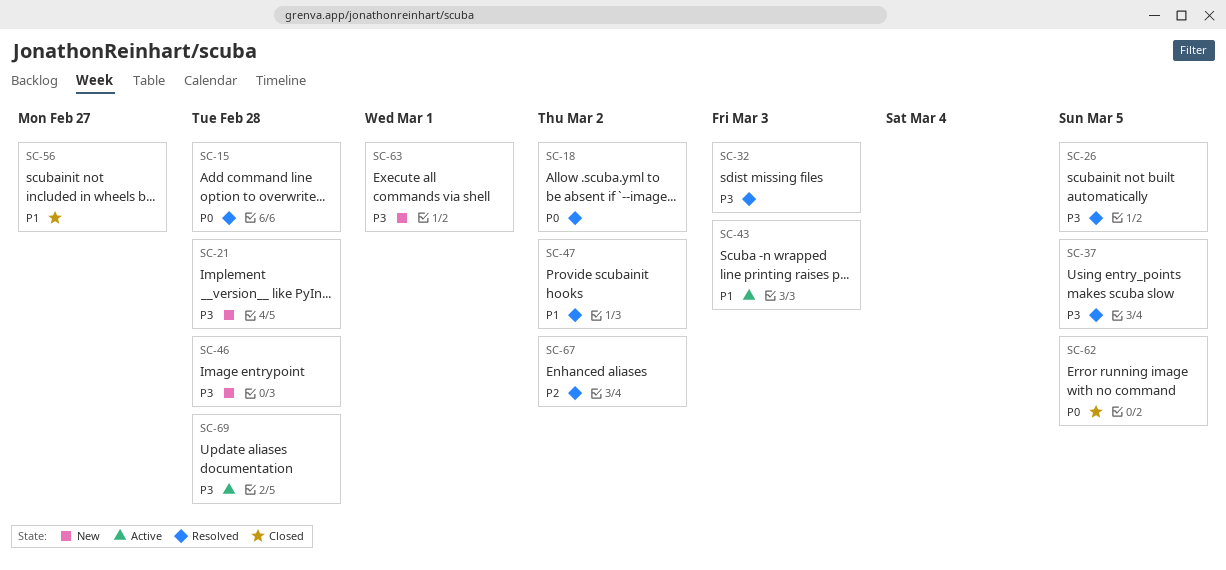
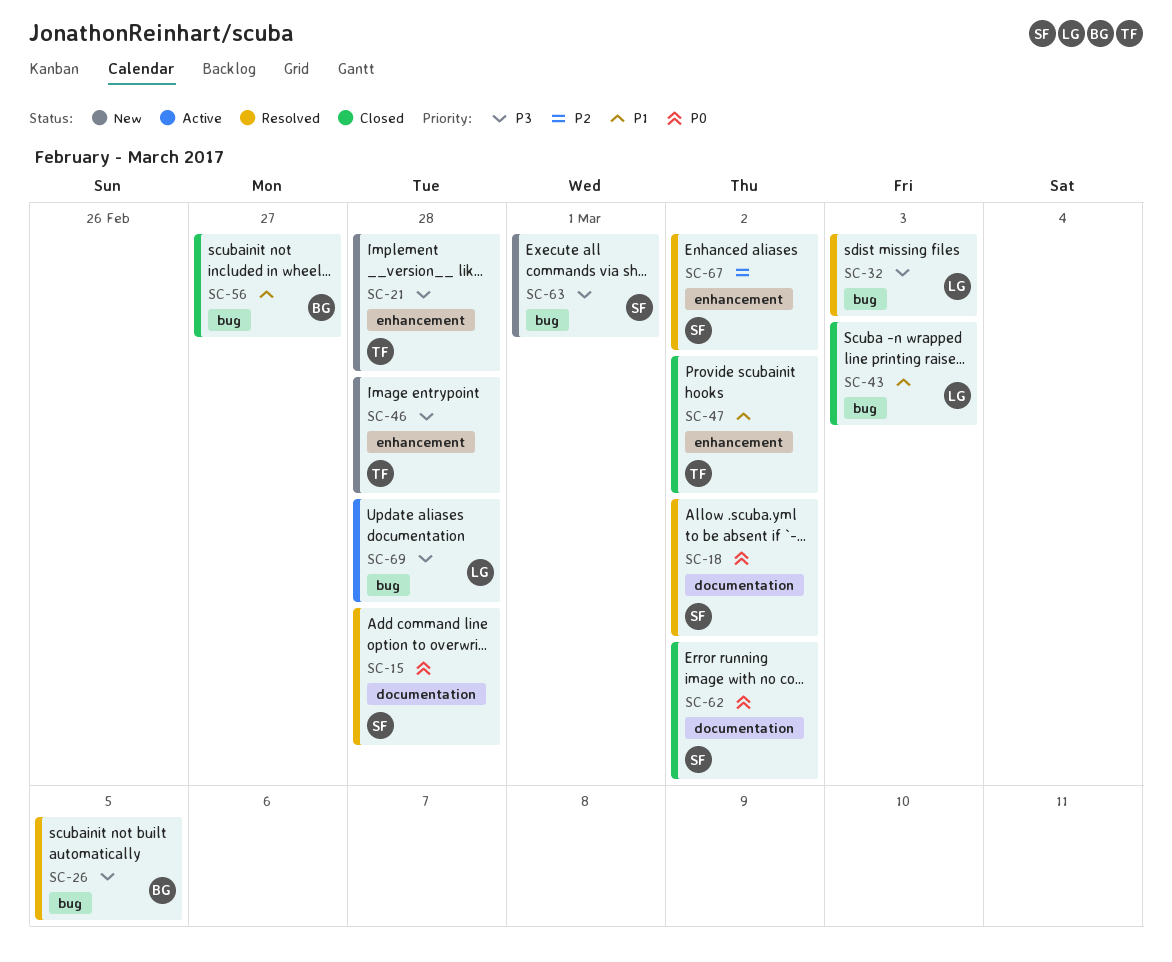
SC-37: present -> none
SC-43, status: Active -> Closed
SC-47, status: Resolved -> Closed
SC-62, due: Mar 5 -> Mar 2

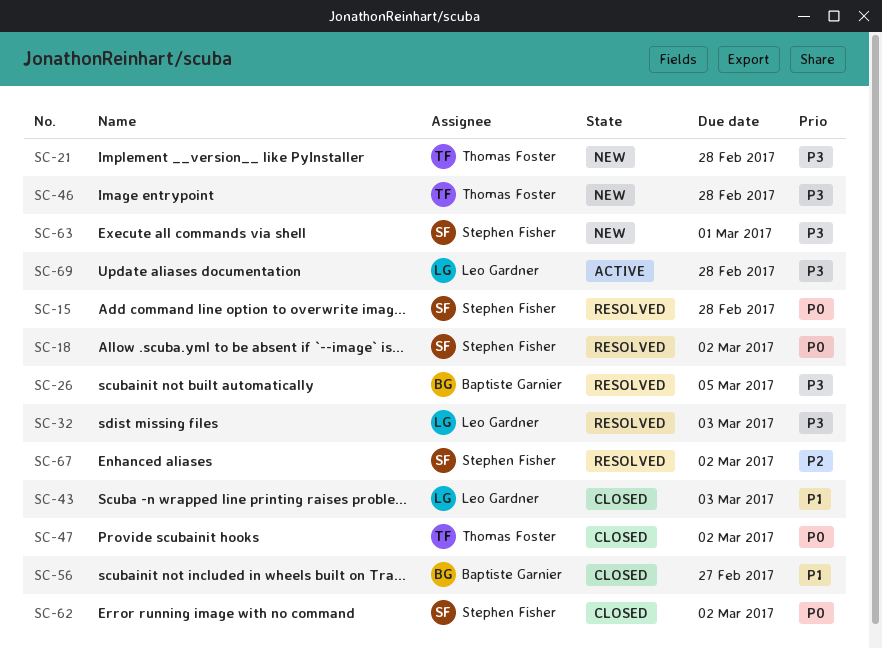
SC-47, priority: P1 -> P0

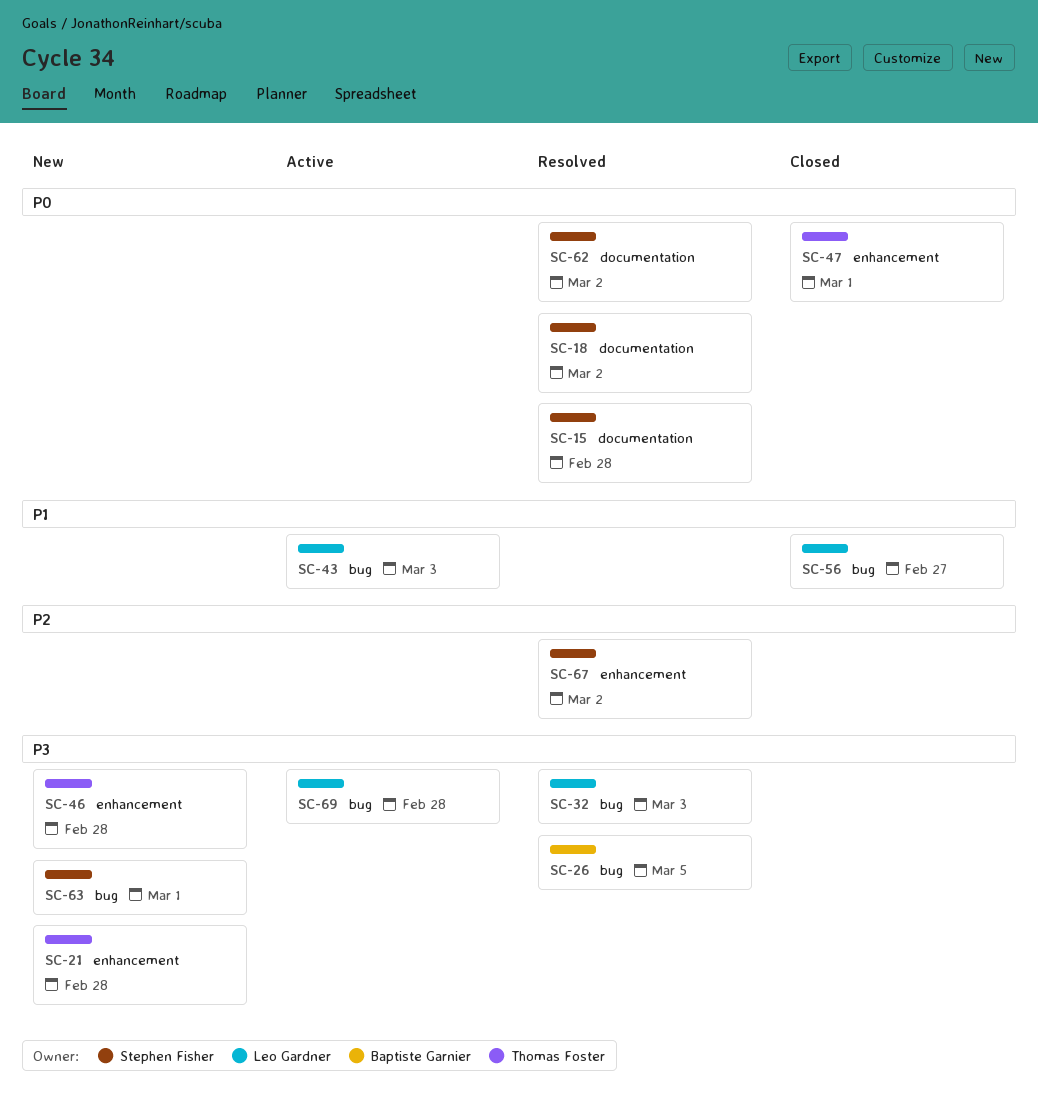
SC-43, status: Closed -> Active
SC-47, due: Mar 2 -> Mar 1
SC-56, owner: Baptiste Garnier -> Leo Gardner
SC-62, status: Closed -> Resolved

